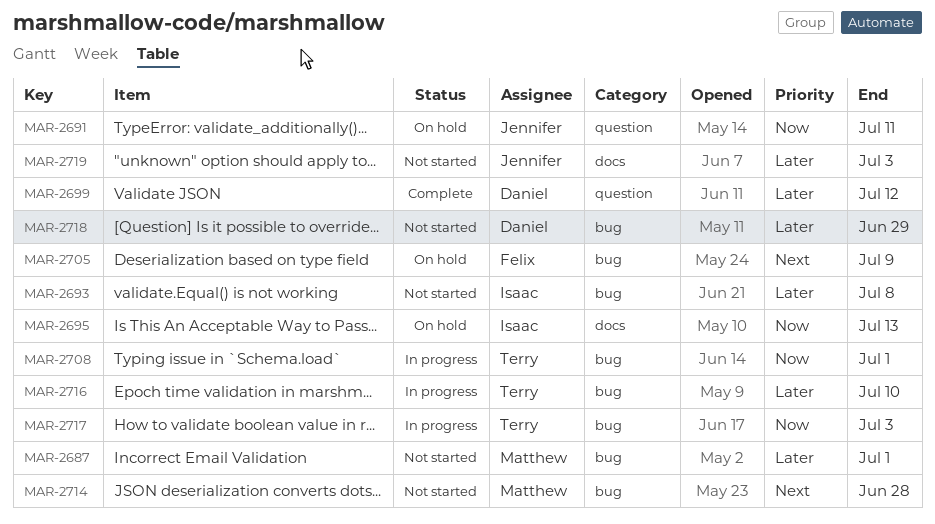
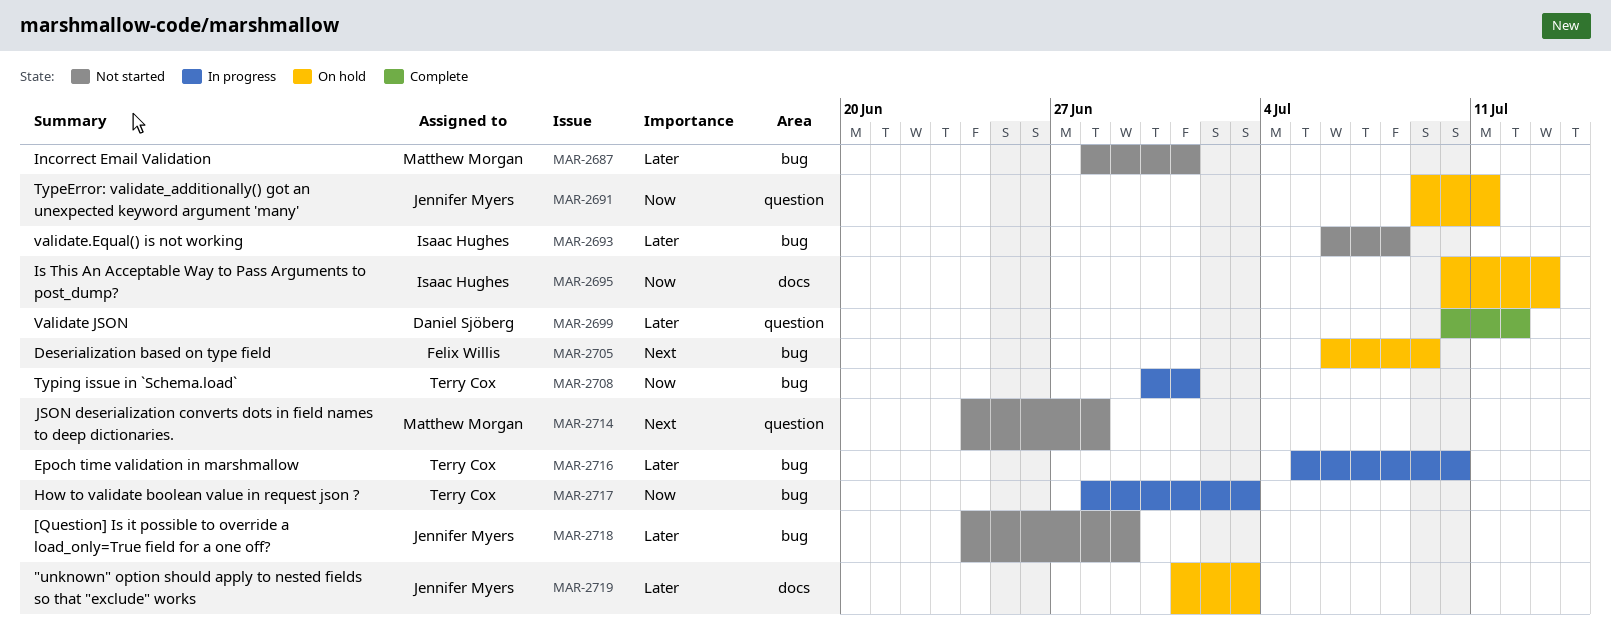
MAR-2714, label: bug -> question
MAR-2718, owner: Daniel Sjöberg -> Jennifer Myers
MAR-2719, status: Not started -> On hold

